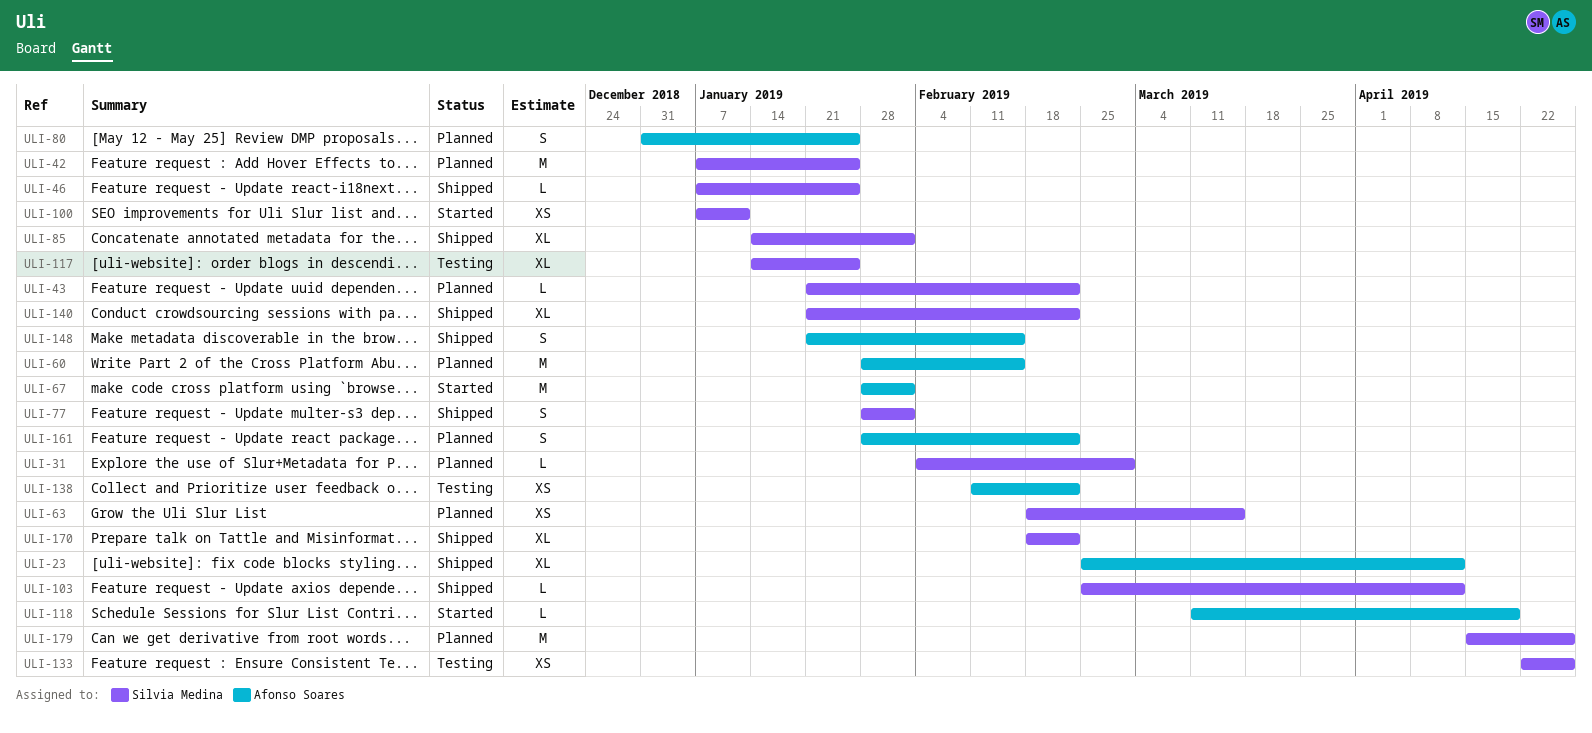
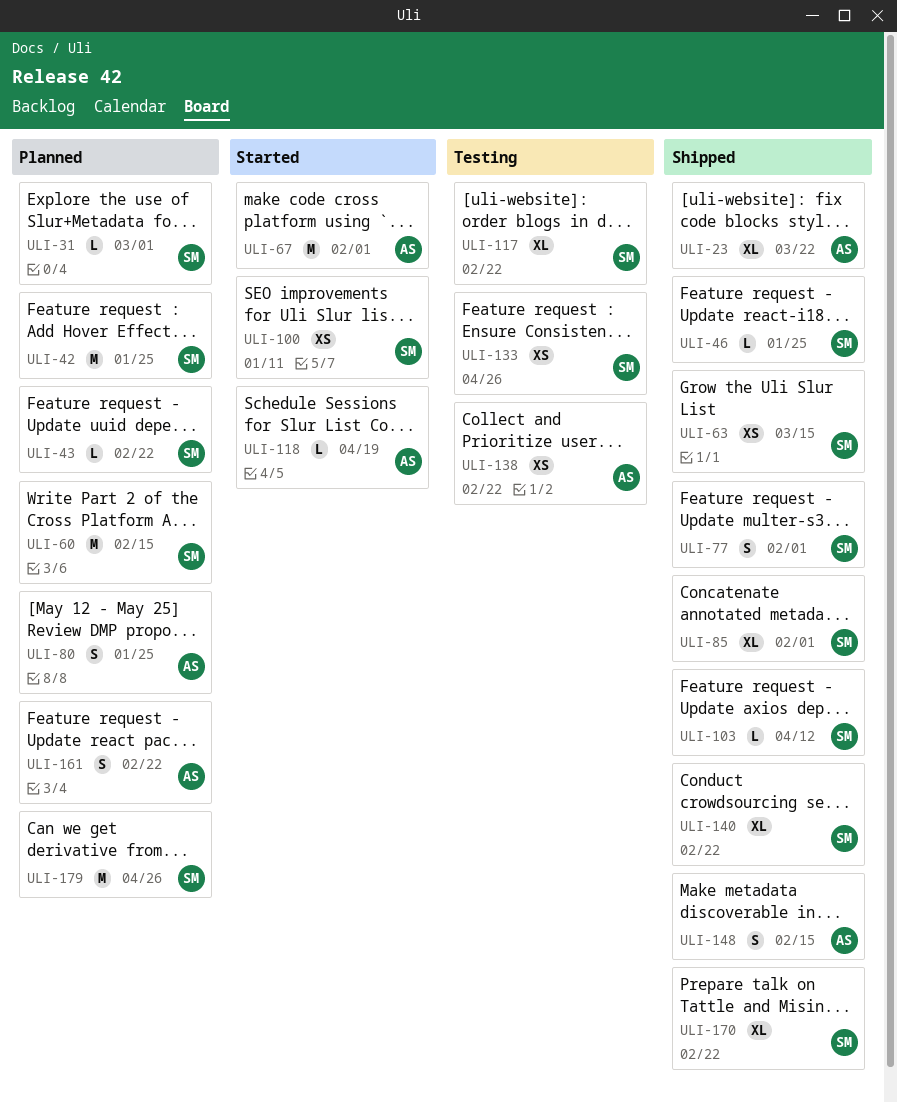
ULI-23, due: Apr 12 -> Mar 22
ULI-60, owner: Afonso Soares -> Silvia Medina
ULI-63, status: Planned -> Shipped
ULI-117, due: Jan 25 -> Feb 22

